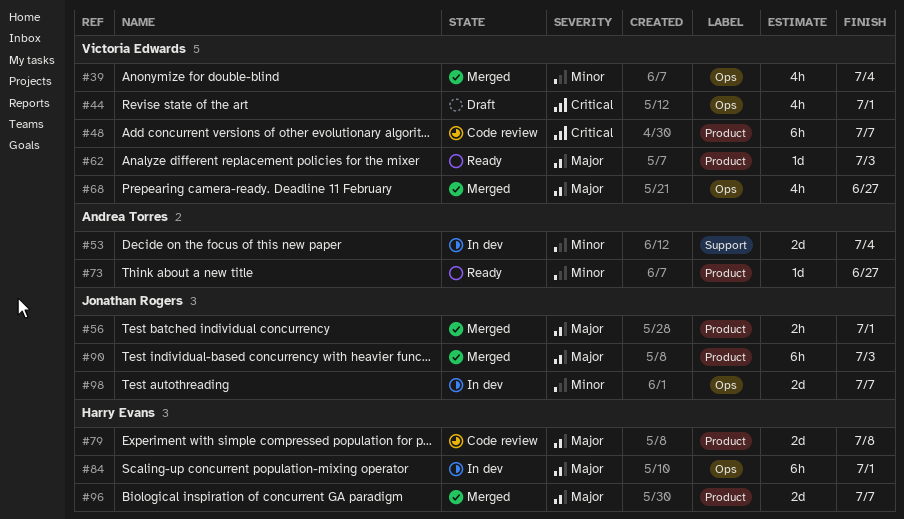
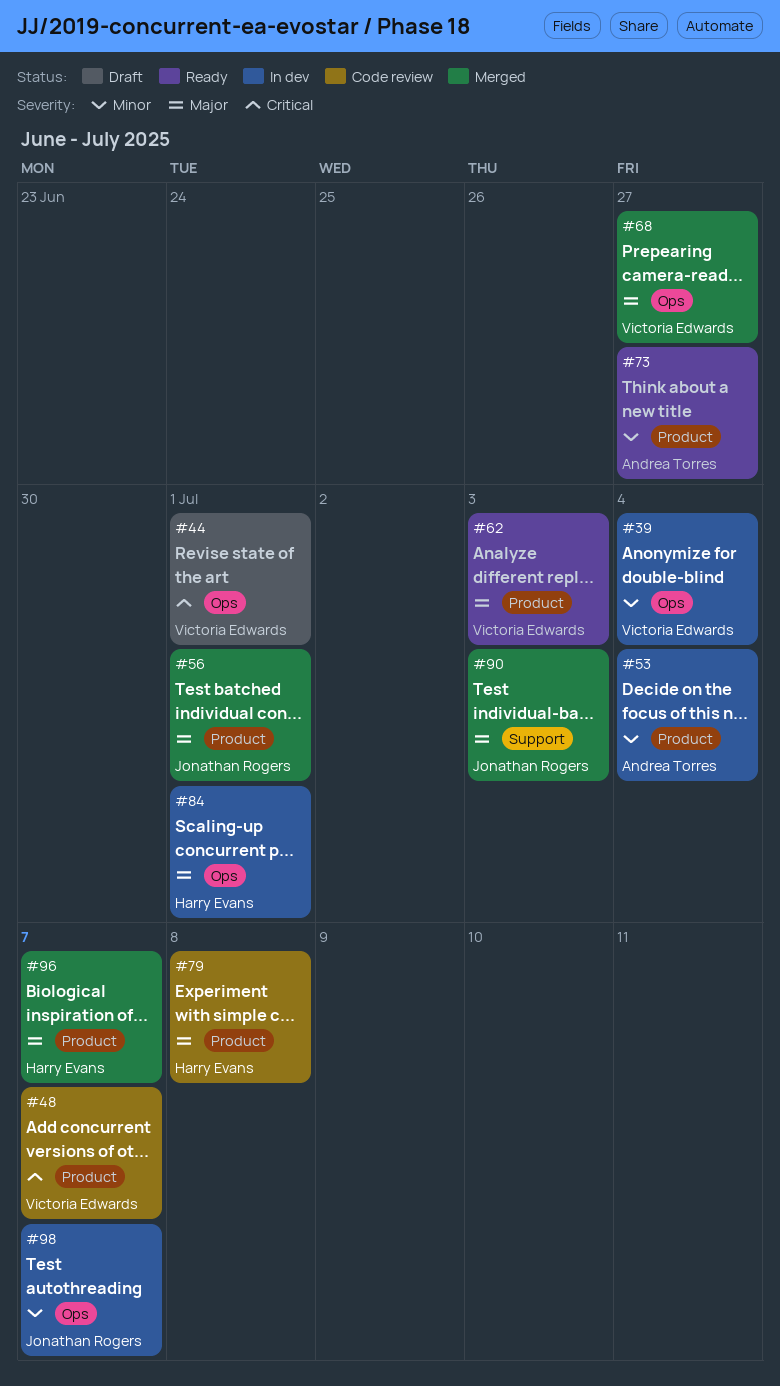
#39, status: Merged -> In dev
#53, label: Support -> Product
#90, label: Product -> Support

